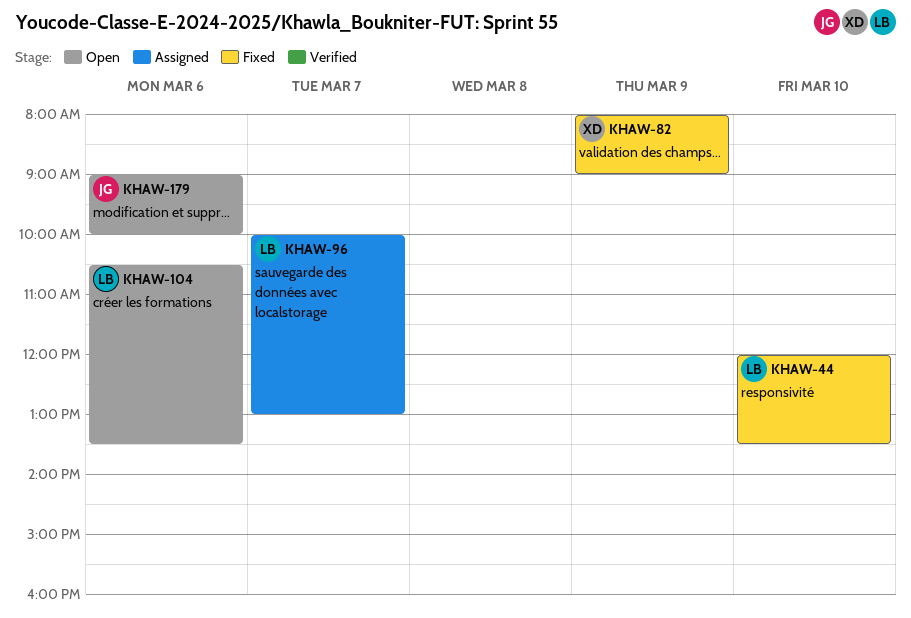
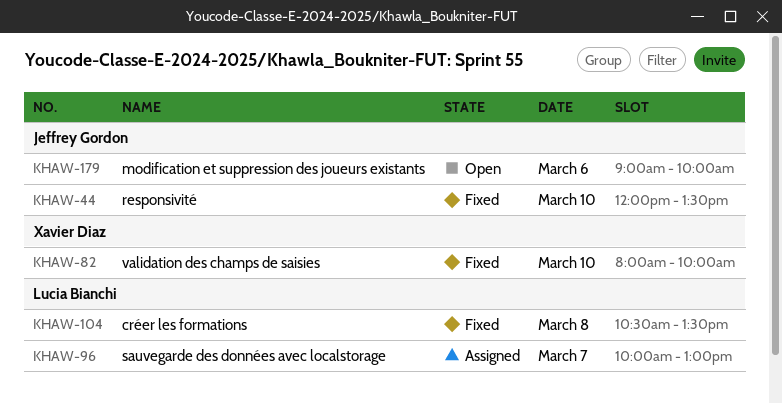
KHAW-44, owner: Lucia Bianchi -> Jeffrey Gordon
KHAW-82, day: Mar 9 -> Mar 10
KHAW-82, ends: 09:00 -> 10:00
KHAW-104, status: Open -> Fixed
KHAW-104, day: Mar 6 -> Mar 8

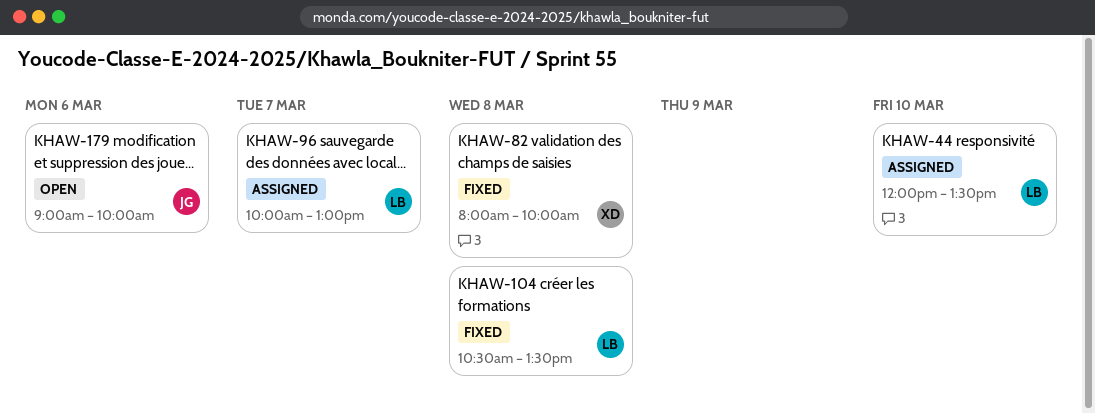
KHAW-44, status: Fixed -> Assigned
KHAW-44, owner: Jeffrey Gordon -> Lucia Bianchi
KHAW-82, day: Mar 10 -> Mar 8

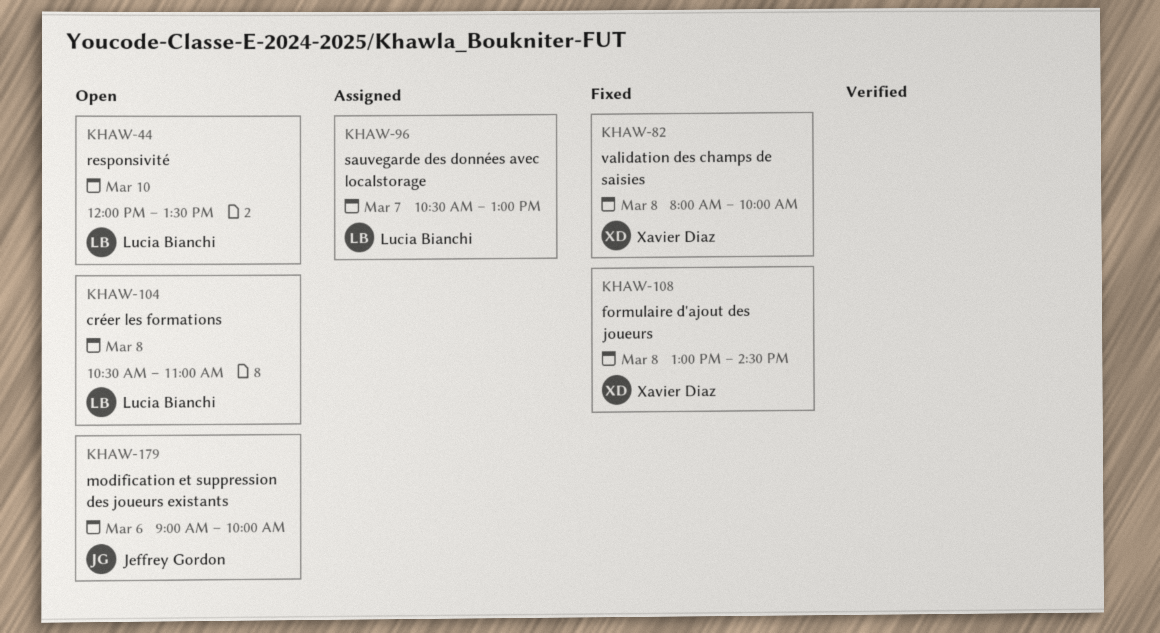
KHAW-44, status: Assigned -> Open
KHAW-96, begins: 10:00 -> 10:30
KHAW-104, status: Fixed -> Open
KHAW-104, ends: 13:30 -> 11:00
KHAW-108: none -> present

